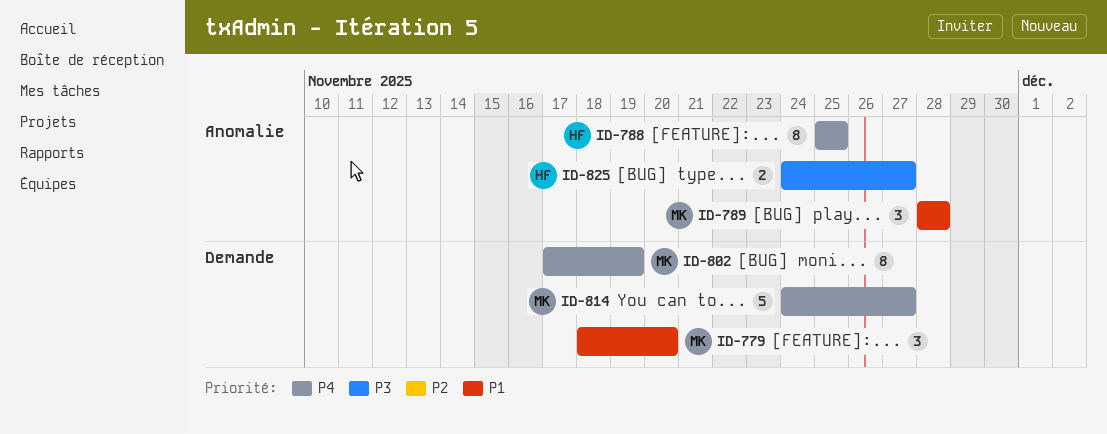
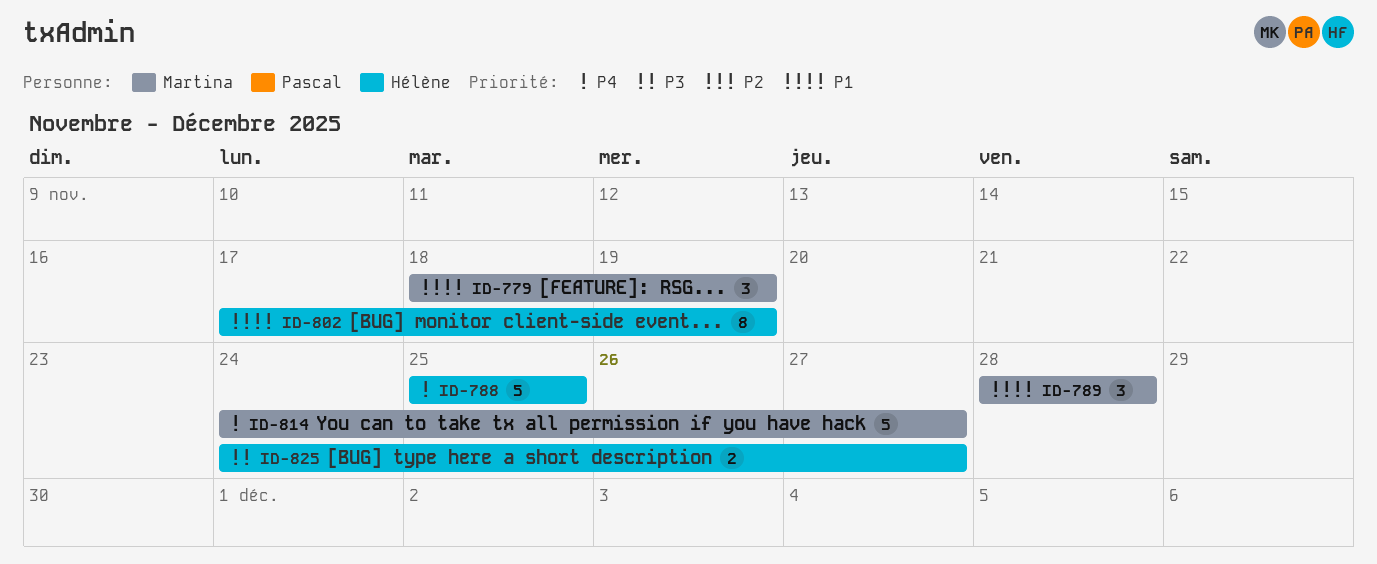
ID-779, due: Nov 20 -> Nov 19
ID-788, estimate: 8 -> 5
ID-802, owner: Martina -> Hélène
ID-802, priority: P4 -> P1

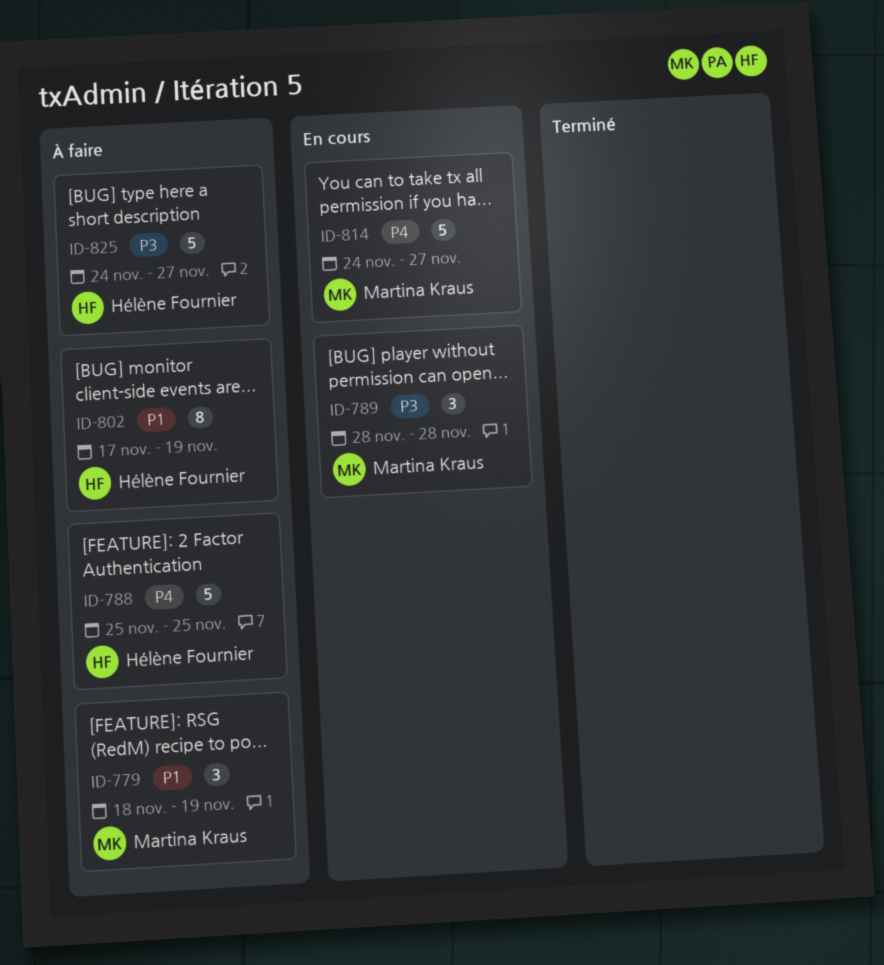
ID-789, priority: P1 -> P3
ID-825, estimate: 2 -> 5

